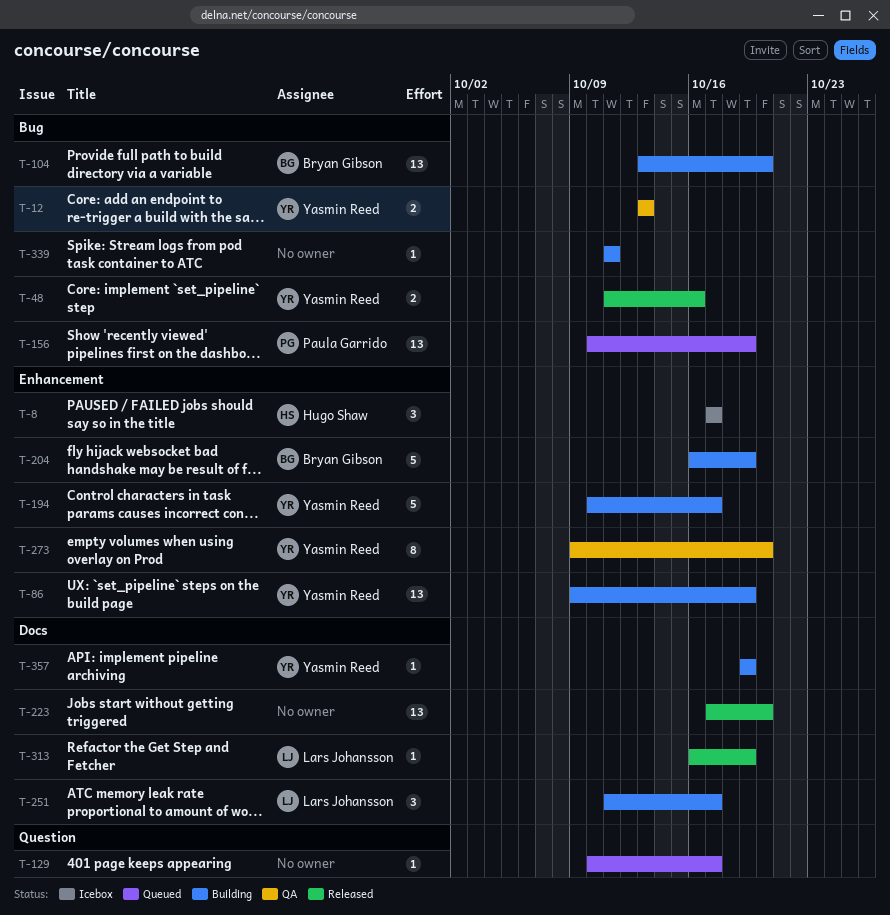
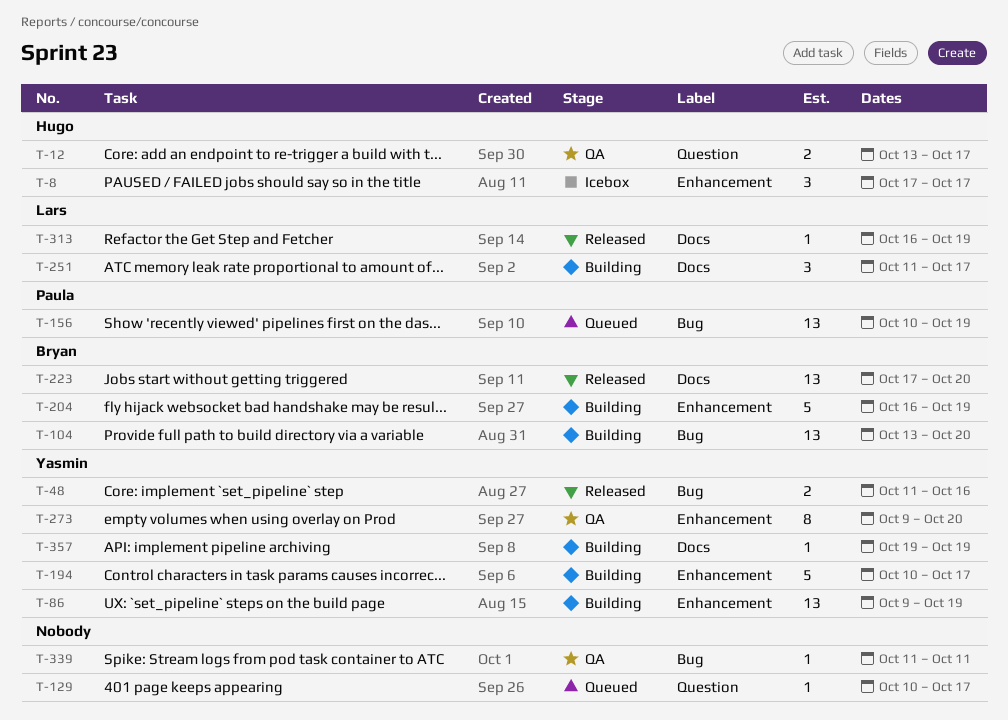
T-12, owner: Yasmin Reed -> Hugo Shaw
T-12, label: Bug -> Question
T-12, due: Oct 13 -> Oct 17
T-223, owner: none -> Bryan Gibson
T-339, status: Building -> QA

